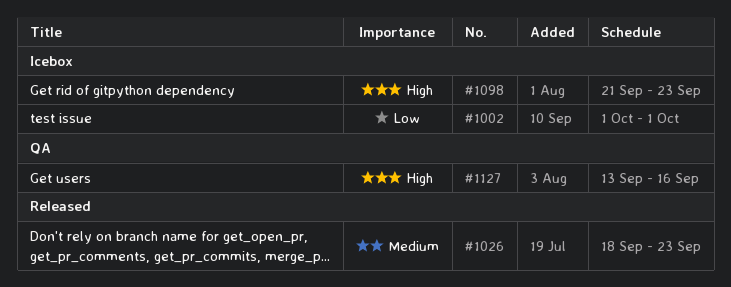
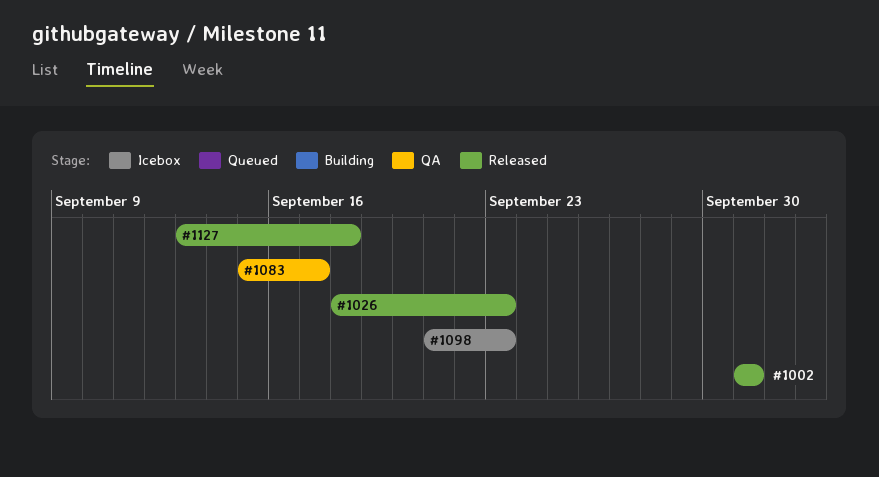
#1002, status: Icebox -> Released
#1083: none -> present
#1127, status: QA -> Released
#1127, due: Sep 16 -> Sep 18

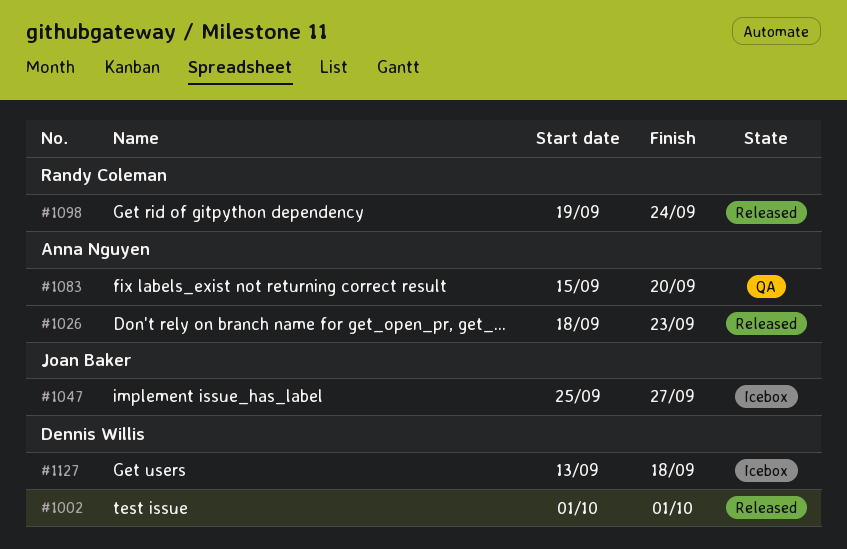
#1047: none -> present
#1083, due: Sep 17 -> Sep 20
#1098, status: Icebox -> Released
#1098, start: Sep 21 -> Sep 19
#1098, due: Sep 23 -> Sep 24
#1127, status: Released -> Icebox

